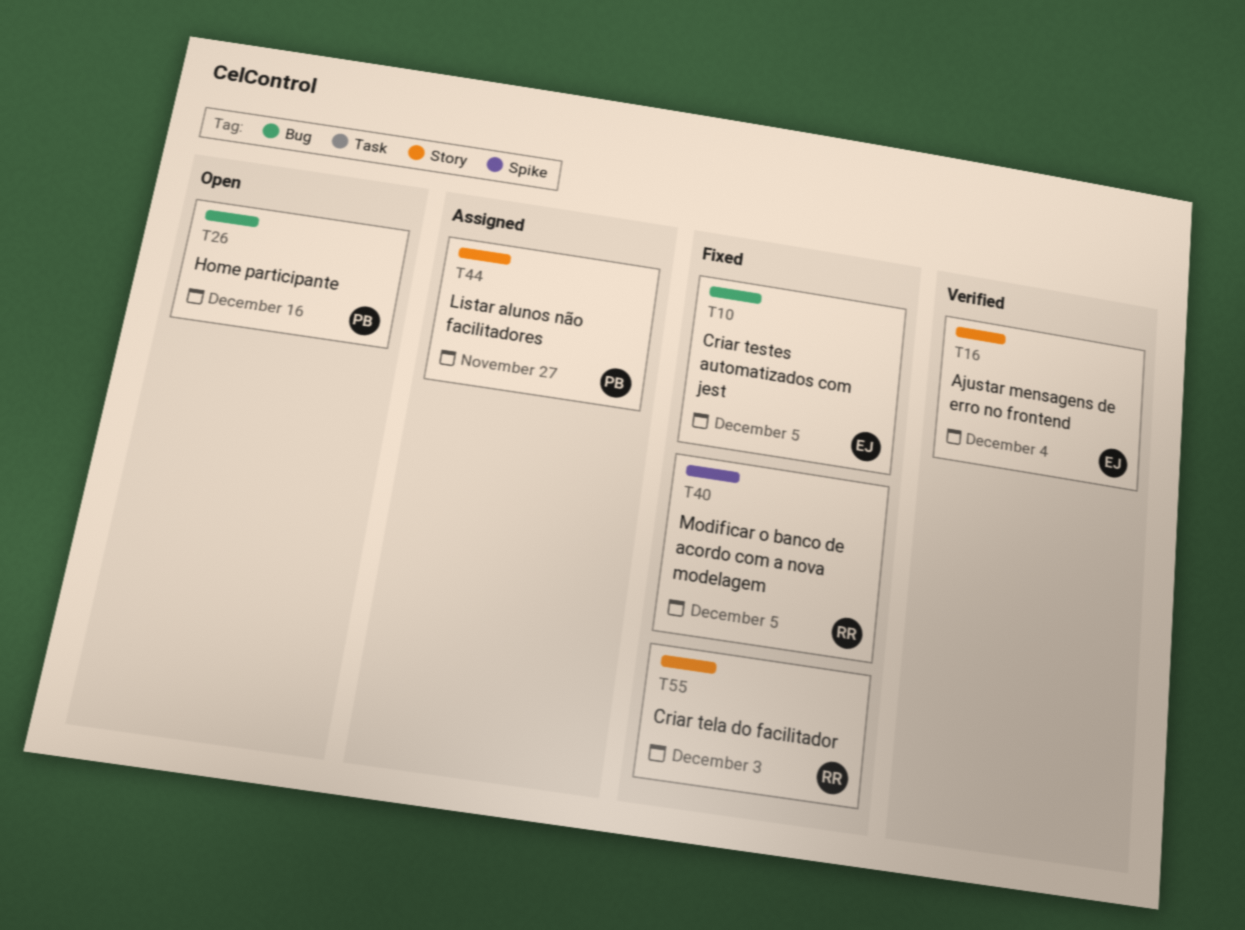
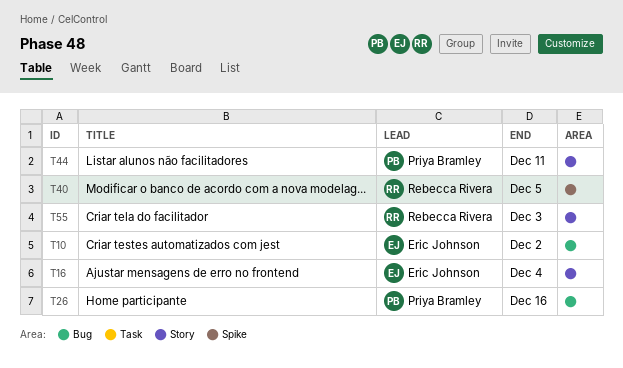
T10, due: Dec 5 -> Dec 2
T44, due: Nov 27 -> Dec 11

